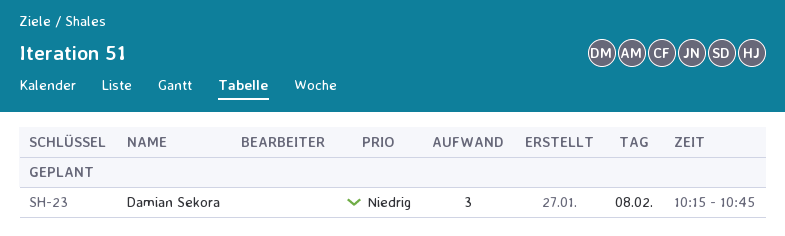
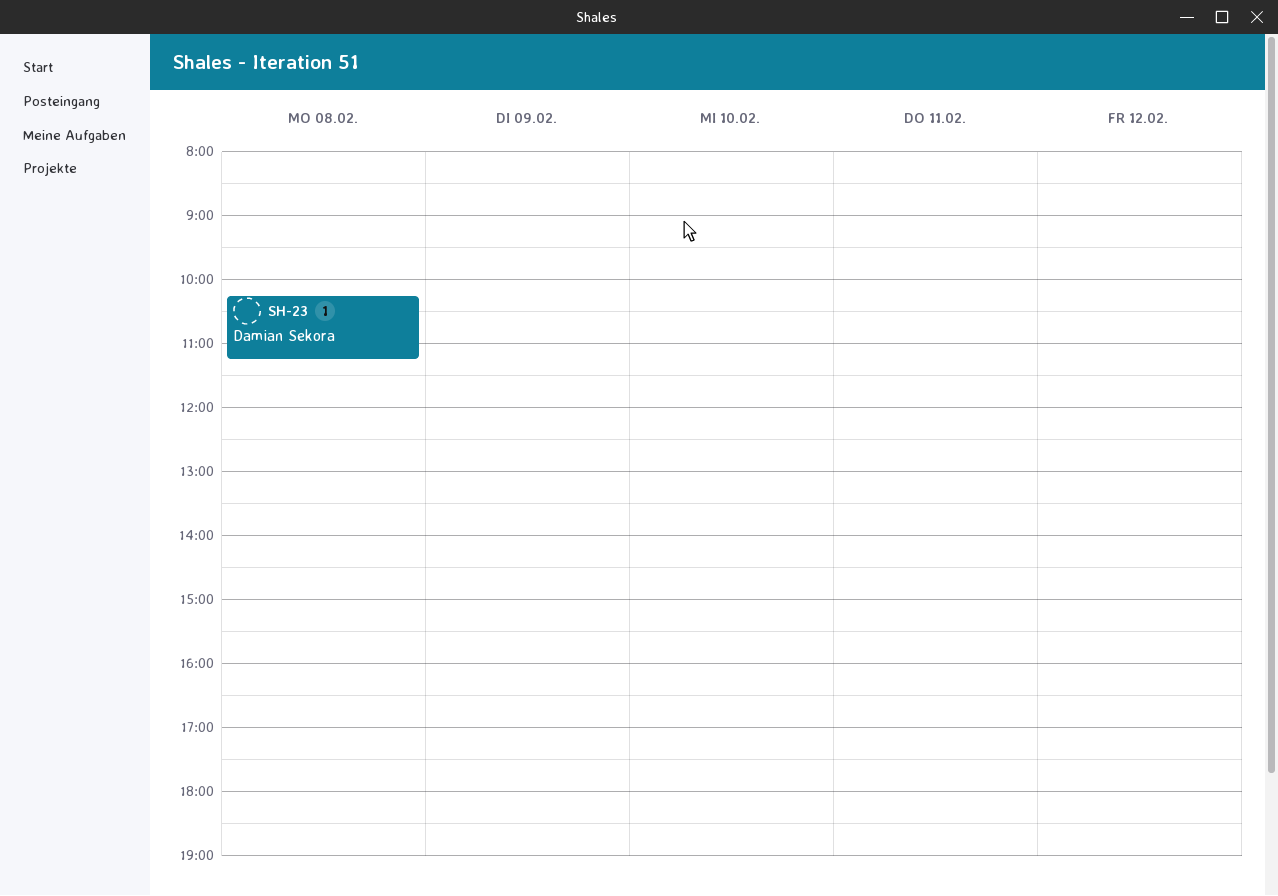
SH-23, estimate: 3 -> 1
SH-23, ends: 10:45 -> 11:15

